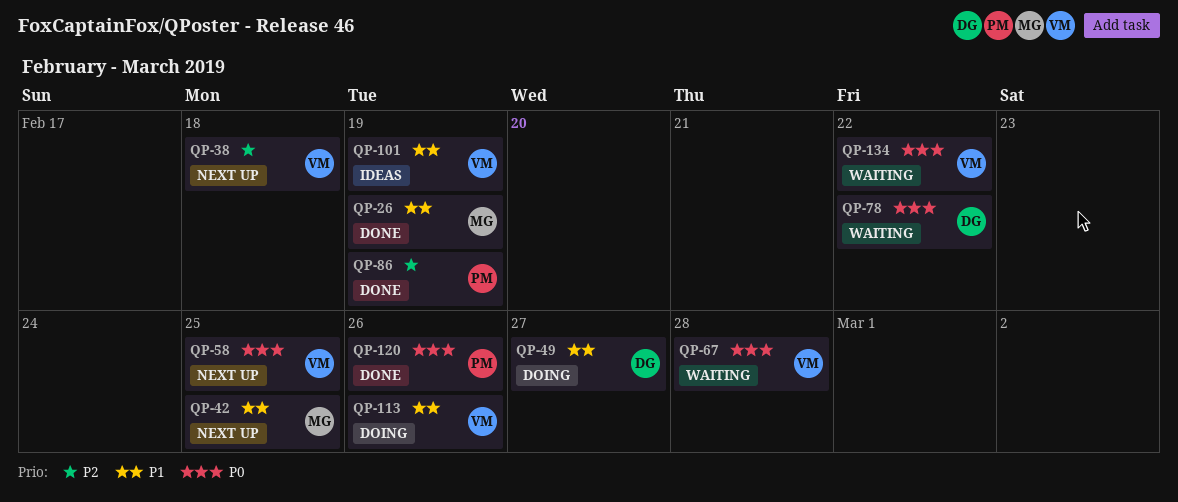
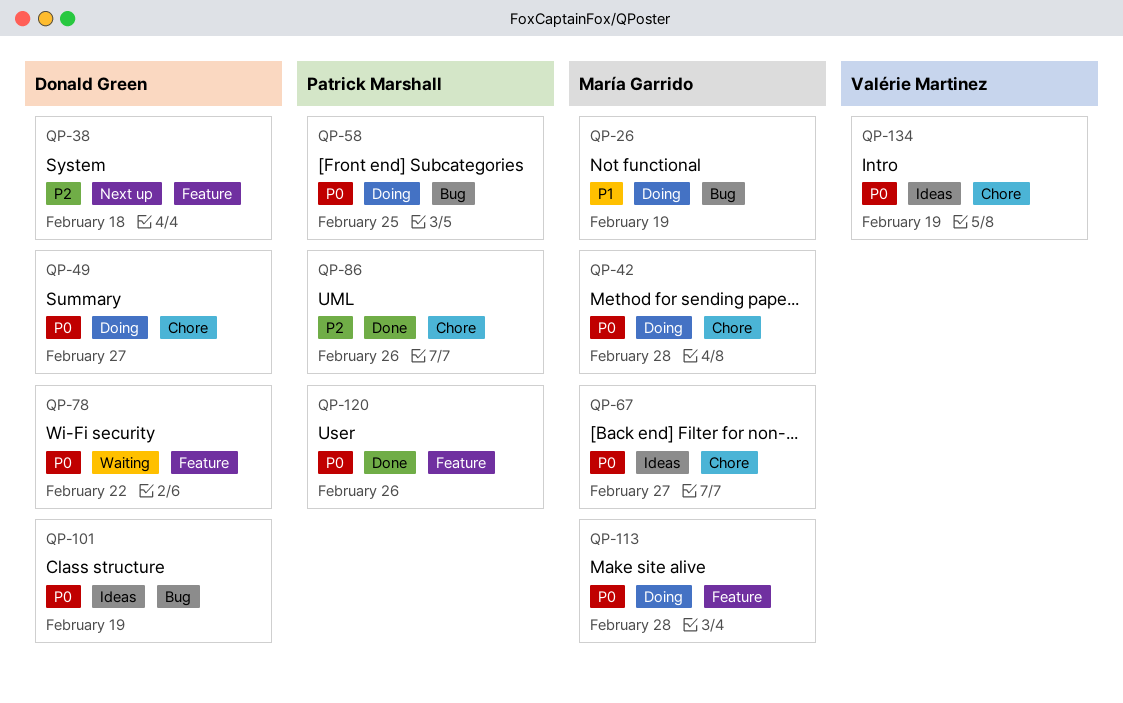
QP-26, status: Done -> Doing
QP-38, owner: Valérie Martinez -> Donald Green
QP-42, status: Next up -> Doing
QP-42, priority: P1 -> P0
QP-42, due: Feb 25 -> Feb 28
QP-49, priority: P1 -> P0
QP-58, status: Next up -> Doing
QP-58, owner: Valérie Martinez -> Patrick Marshall
QP-67, status: Waiting -> Ideas
QP-67, owner: Valérie Martinez -> María Garrido
QP-67, due: Feb 28 -> Feb 27
QP-86, due: Feb 19 -> Feb 26
QP-101, owner: Valérie Martinez -> Donald Green
QP-101, priority: P1 -> P0
QP-113, owner: Valérie Martinez -> María Garrido
QP-113, priority: P1 -> P0
QP-113, due: Feb 26 -> Feb 28
QP-134, status: Waiting -> Ideas
QP-134, due: Feb 22 -> Feb 19

